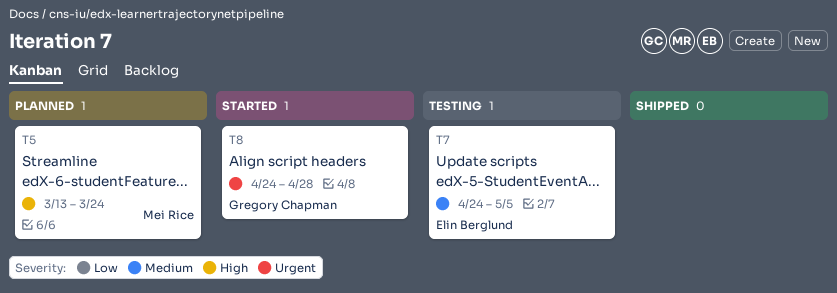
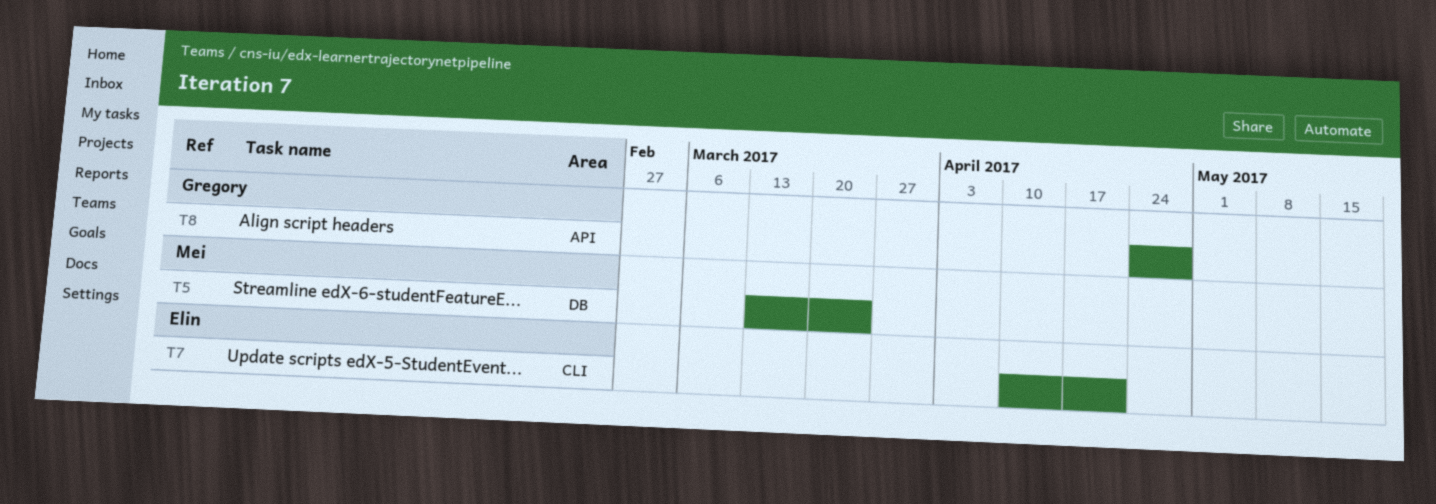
T7, start: Apr 24 -> Apr 10
T7, due: May 5 -> Apr 21

